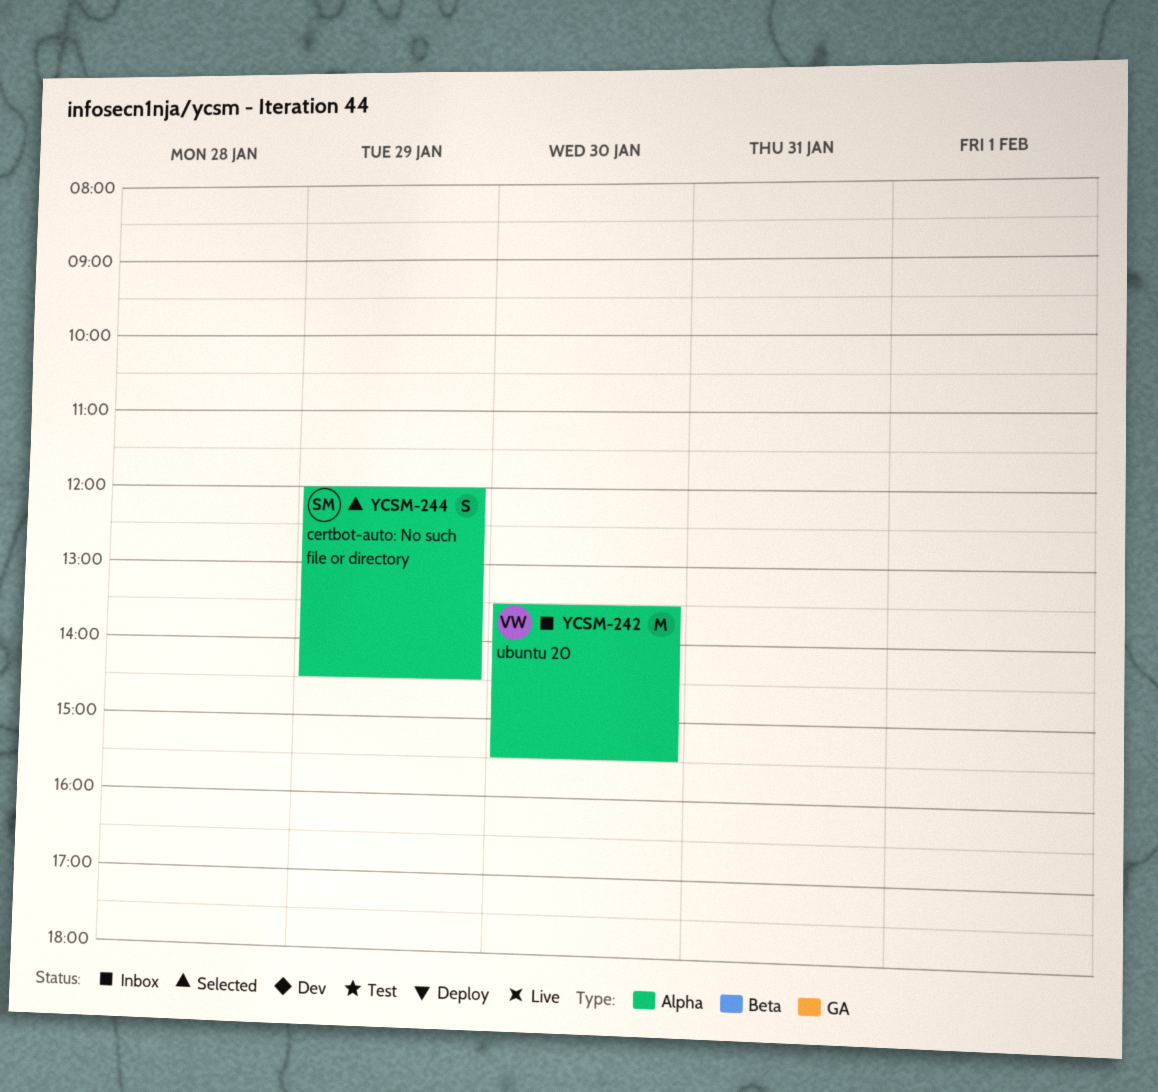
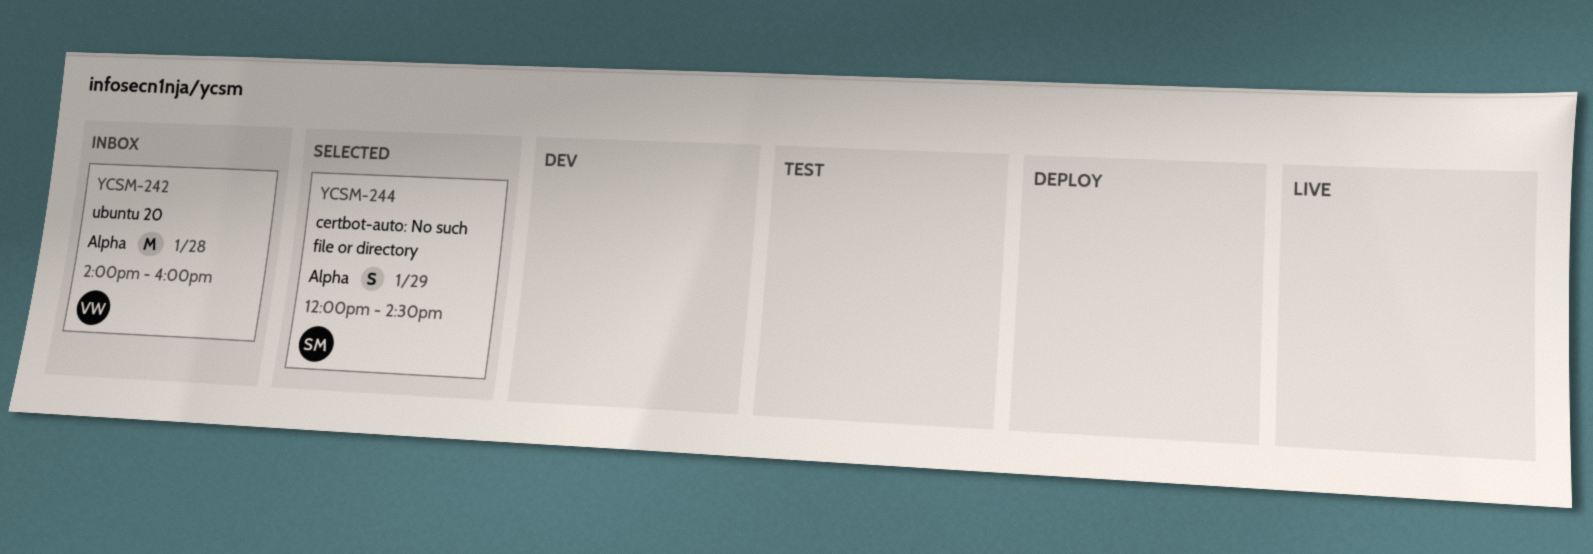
YCSM-242, day: Jan 30 -> Jan 28
YCSM-242, begins: 13:30 -> 14:00
YCSM-242, ends: 15:30 -> 16:00

